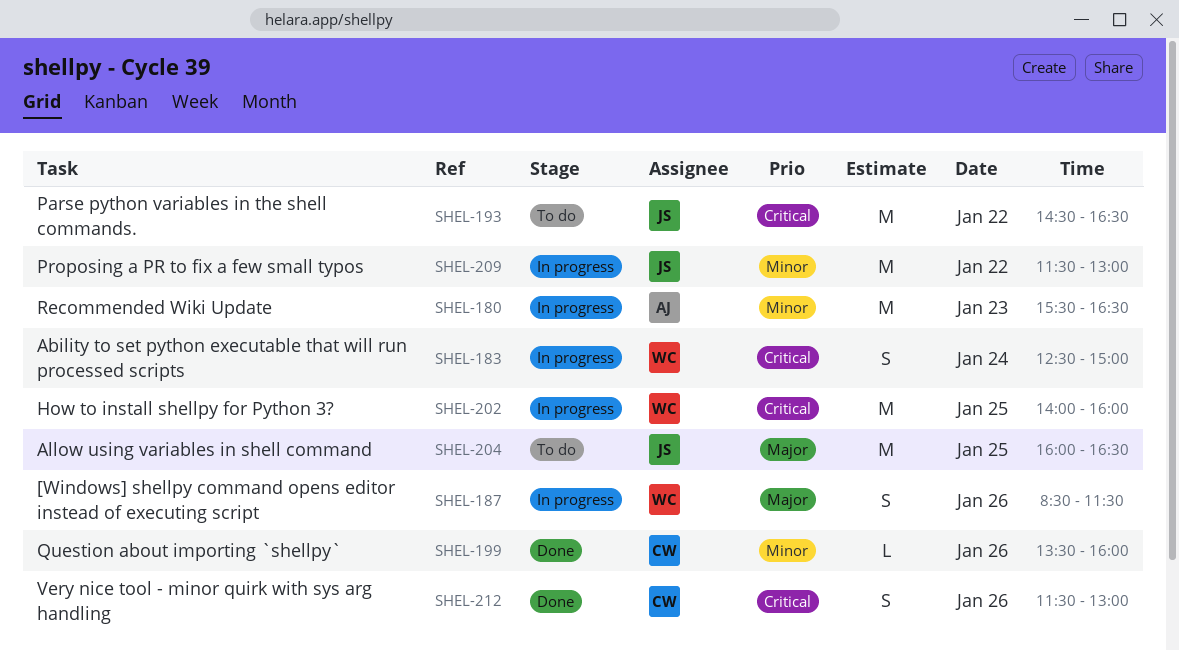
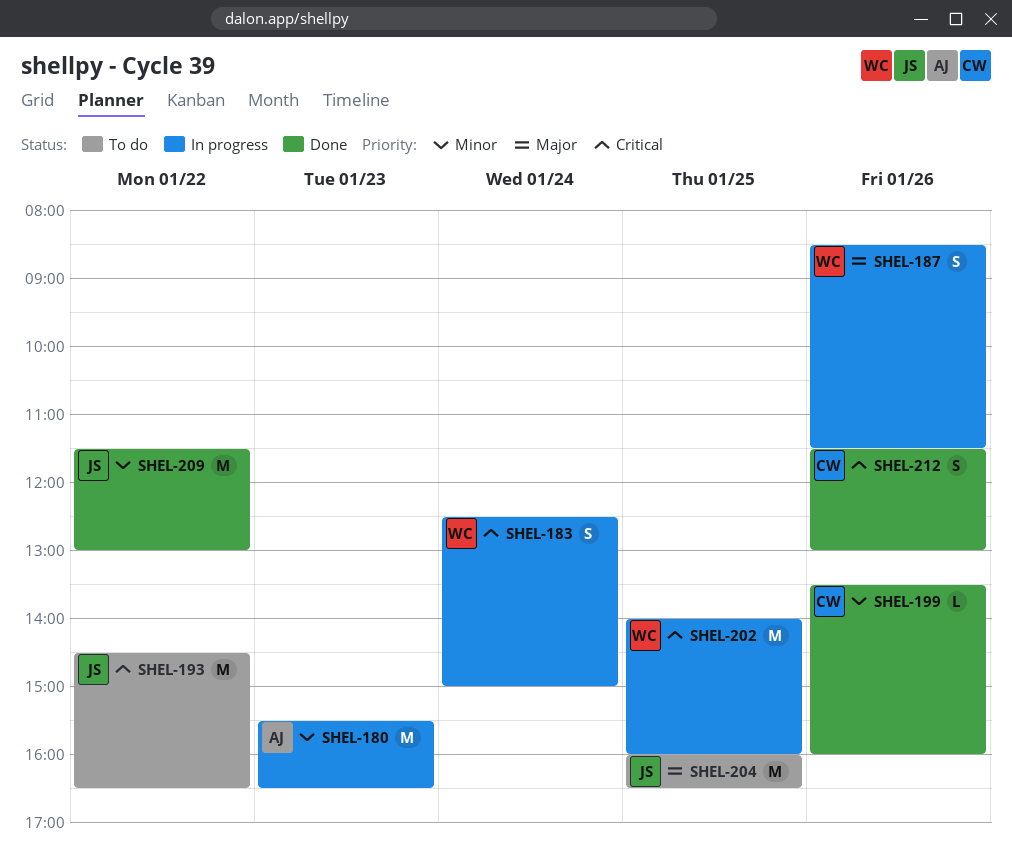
SHEL-209, status: In progress -> Done

